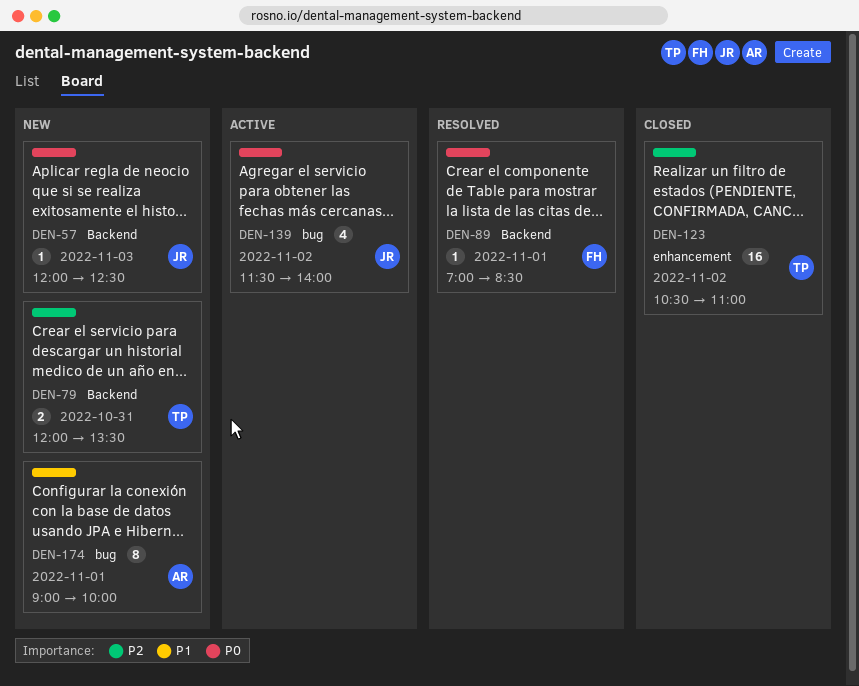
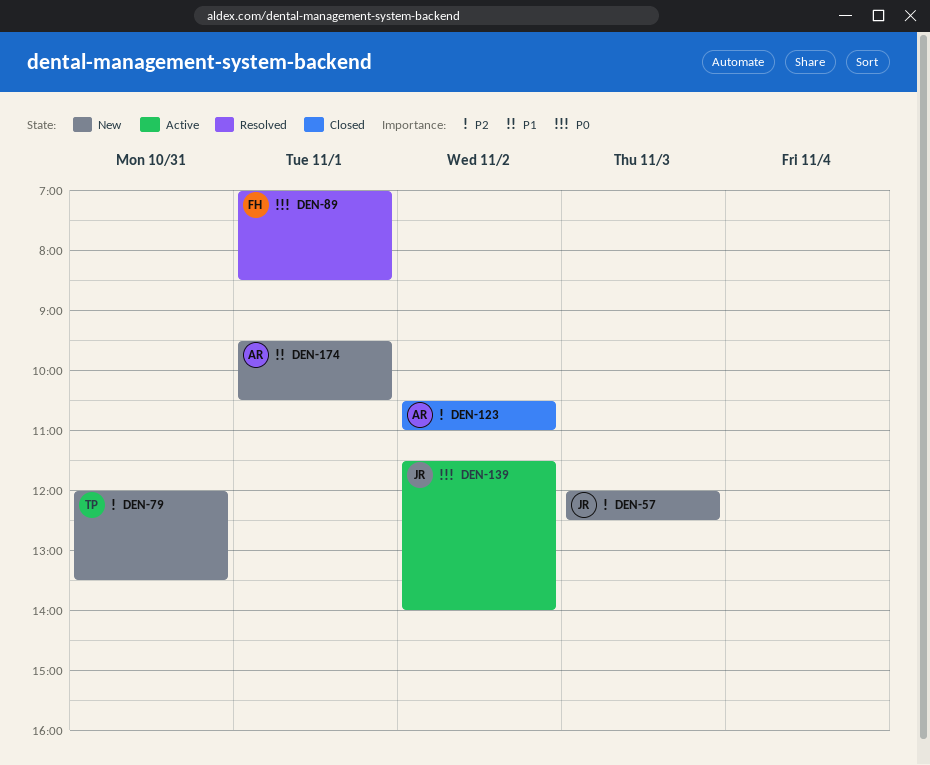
DEN-57, priority: P0 -> P2
DEN-123, owner: TP -> AR
DEN-174, begins: 09:00 -> 09:30
DEN-174, ends: 10:00 -> 10:30

